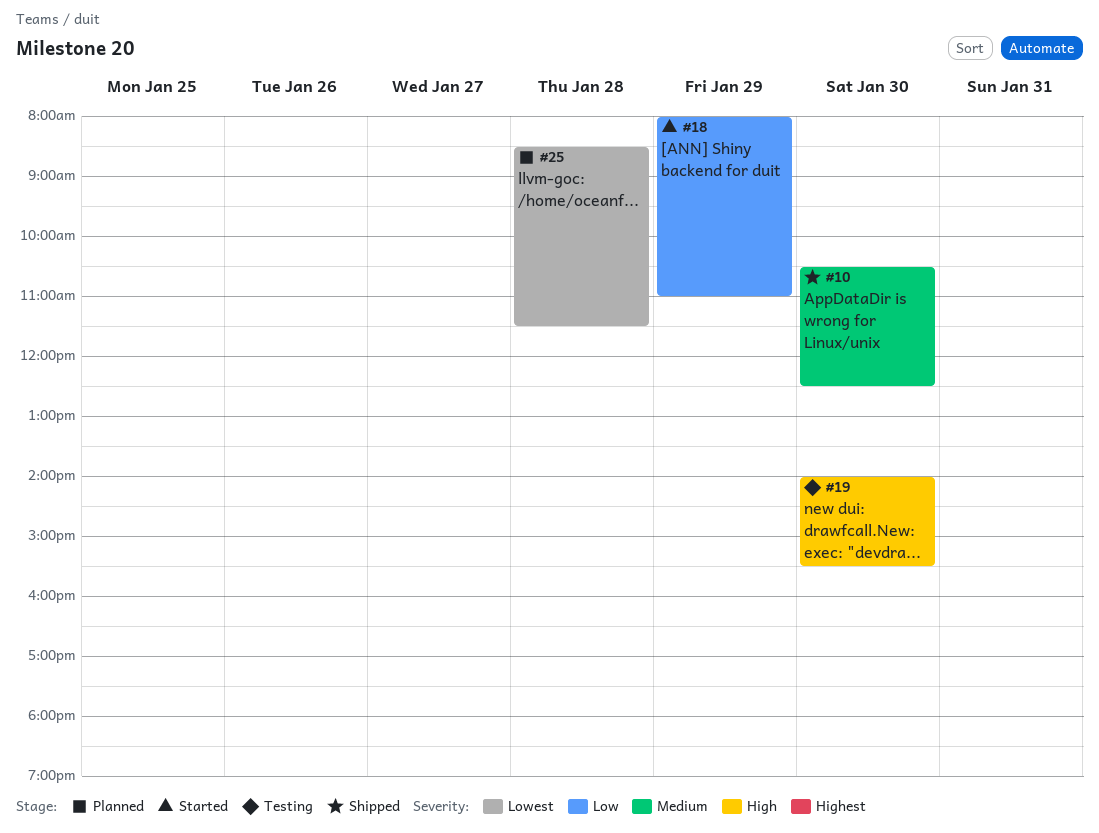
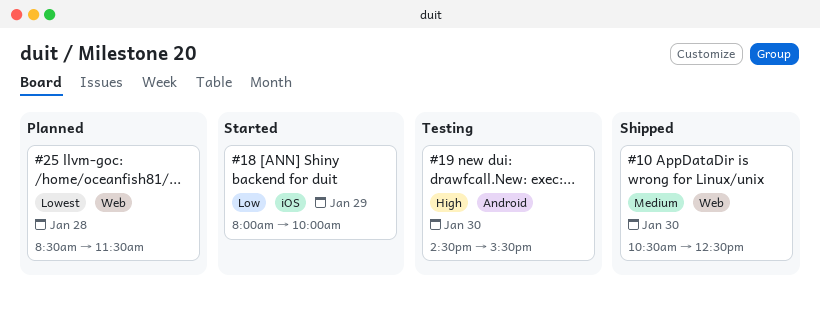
#18, ends: 11:00 -> 10:00
#19, begins: 14:00 -> 14:30

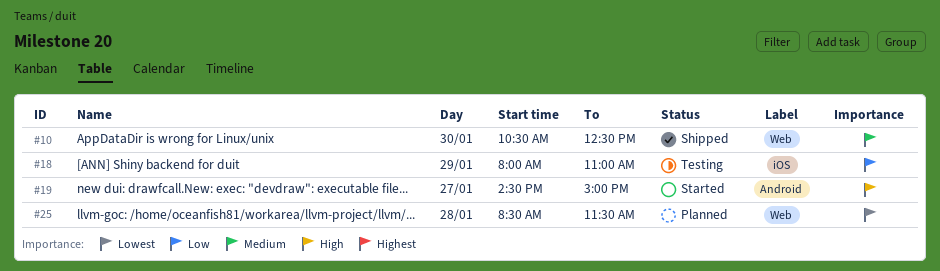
#18, status: Started -> Testing
#18, ends: 10:00 -> 11:00
#19, status: Testing -> Started
#19, day: Jan 30 -> Jan 27
#19, ends: 15:30 -> 15:00

